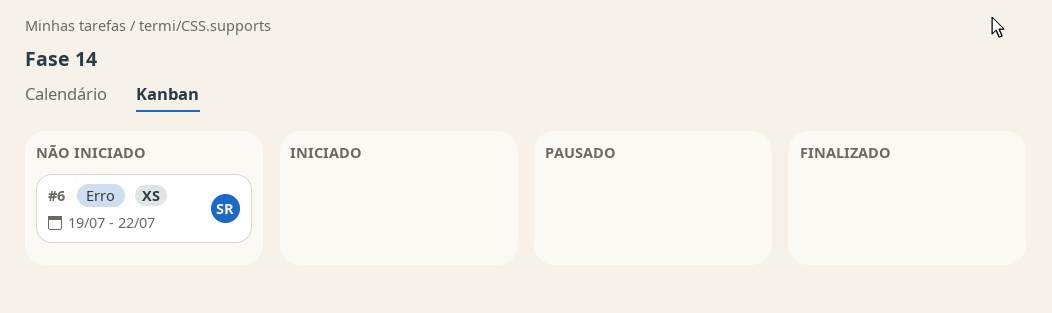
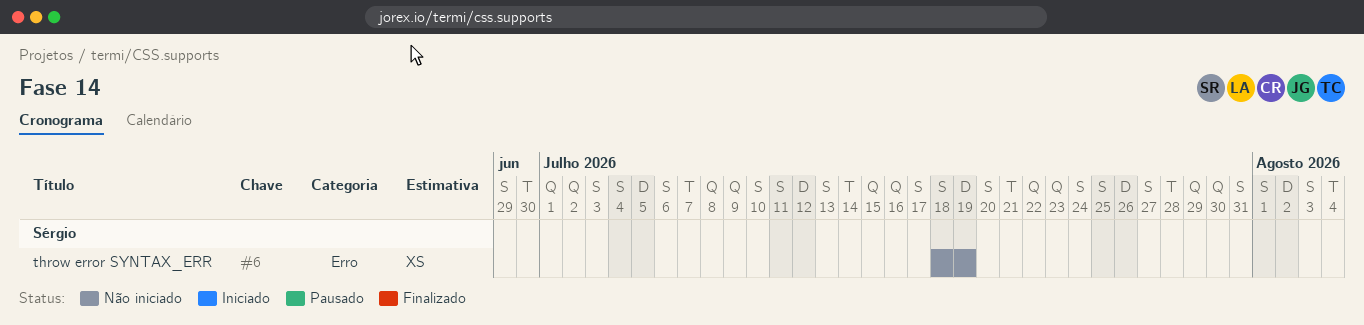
#6, start: Jul 19 -> Jul 18
#6, due: Jul 22 -> Jul 19

